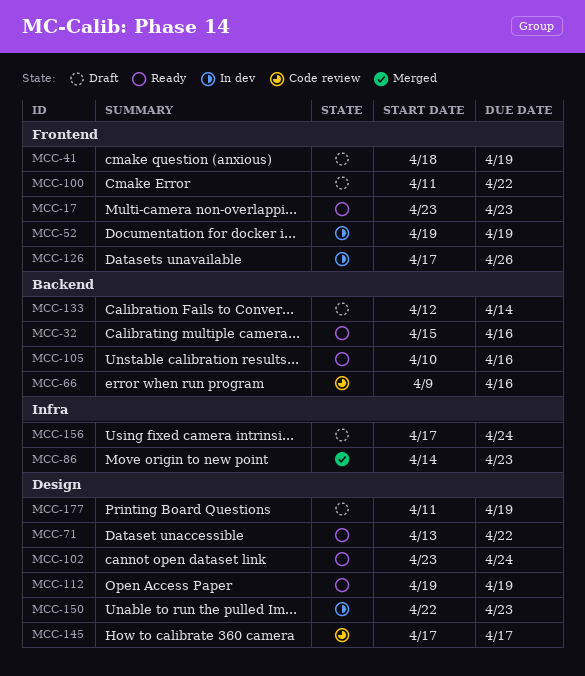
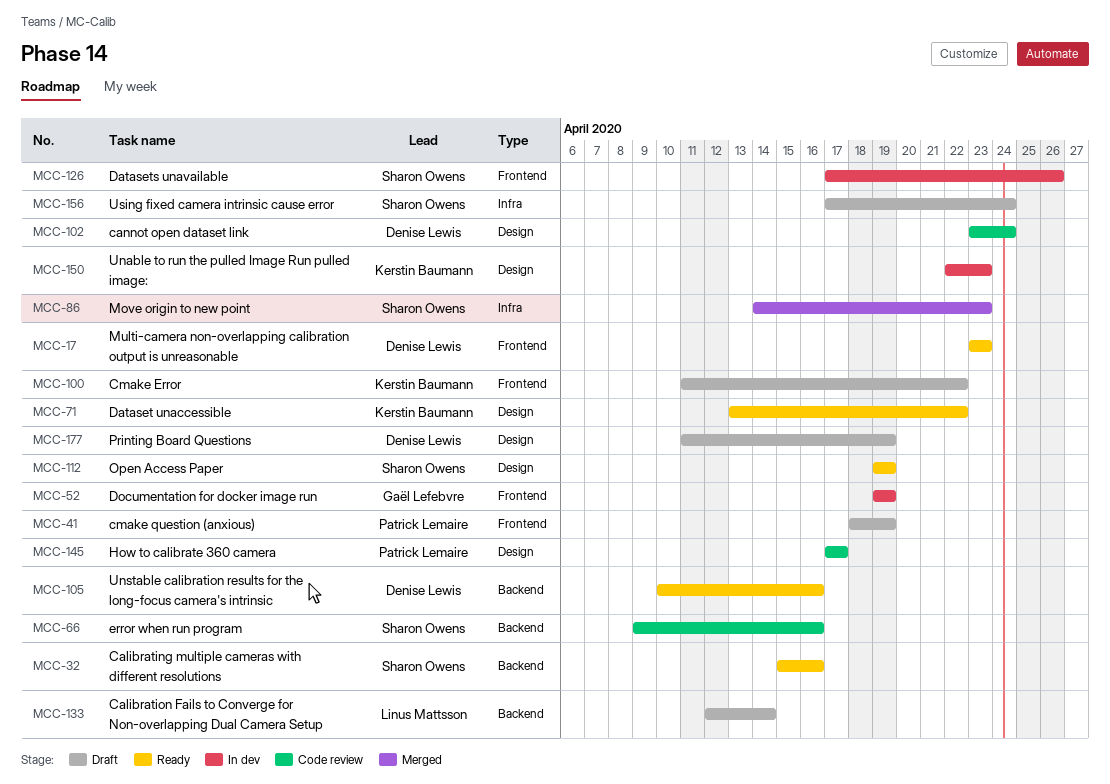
MCC-102, status: Ready -> Code review

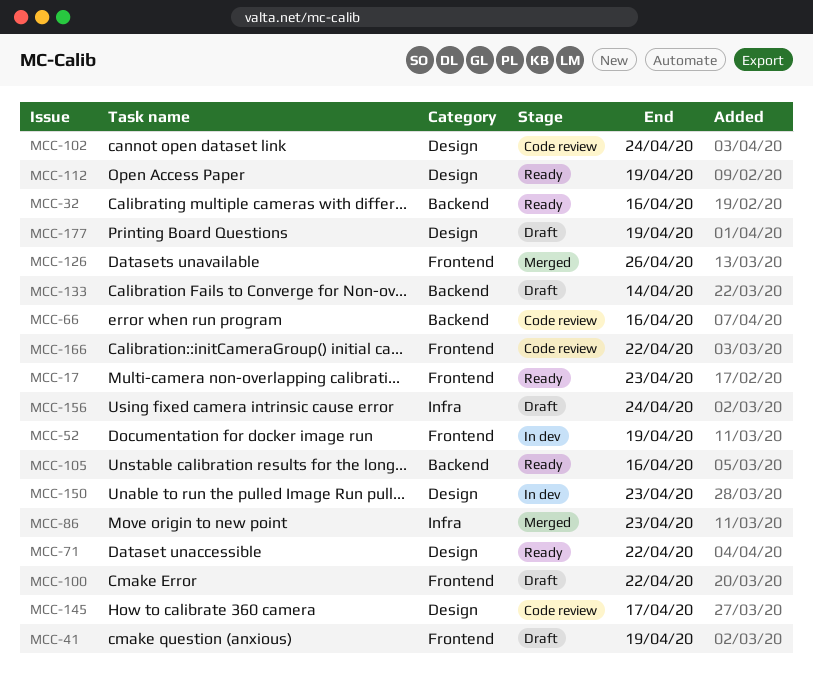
MCC-126, status: In dev -> Merged
MCC-166: none -> present

